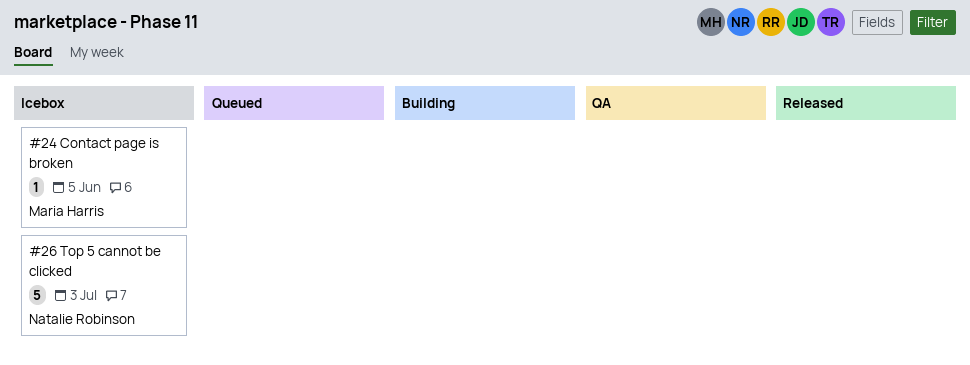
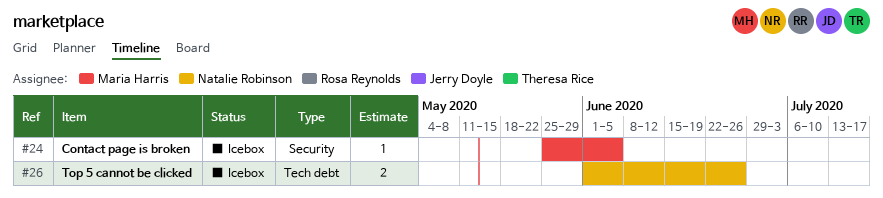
#26, estimate: 5 -> 2
#26, due: Jul 3 -> Jun 26

